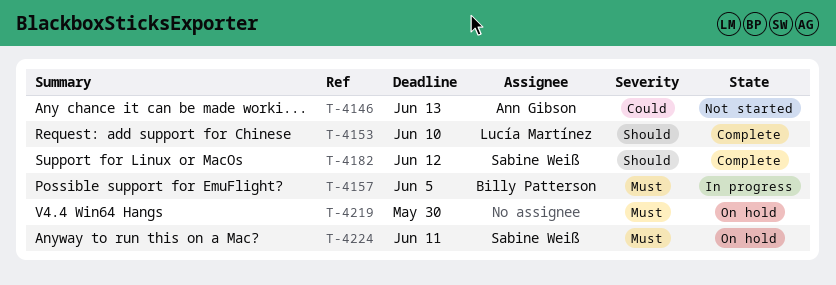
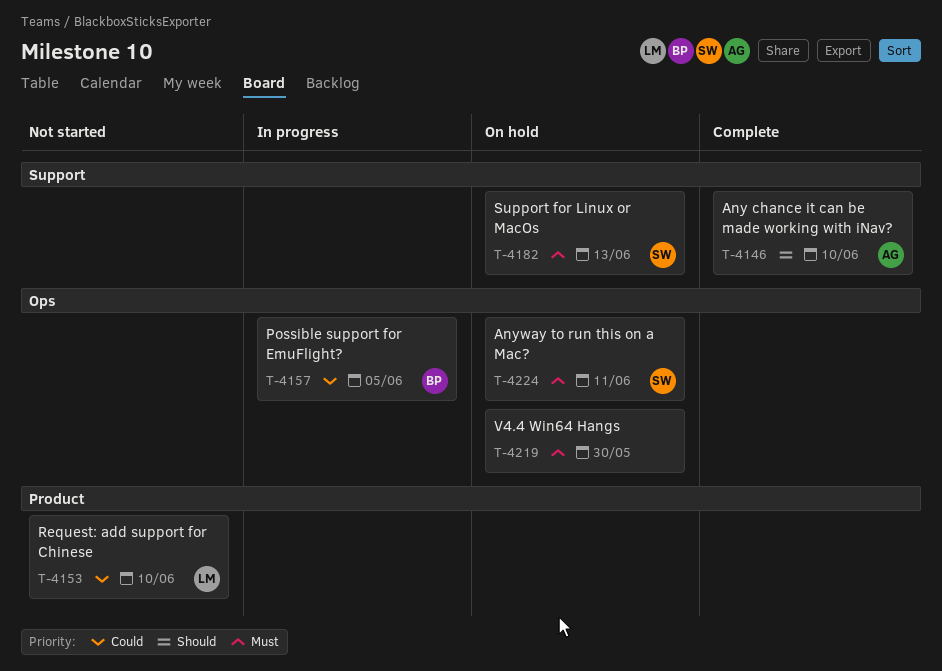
T-4146, status: Not started -> Complete
T-4146, priority: Could -> Should
T-4146, due: Jun 13 -> Jun 10
T-4153, status: Complete -> Not started
T-4153, priority: Should -> Could
T-4157, priority: Must -> Could
T-4182, status: Complete -> On hold
T-4182, priority: Should -> Must
T-4182, due: Jun 12 -> Jun 13

